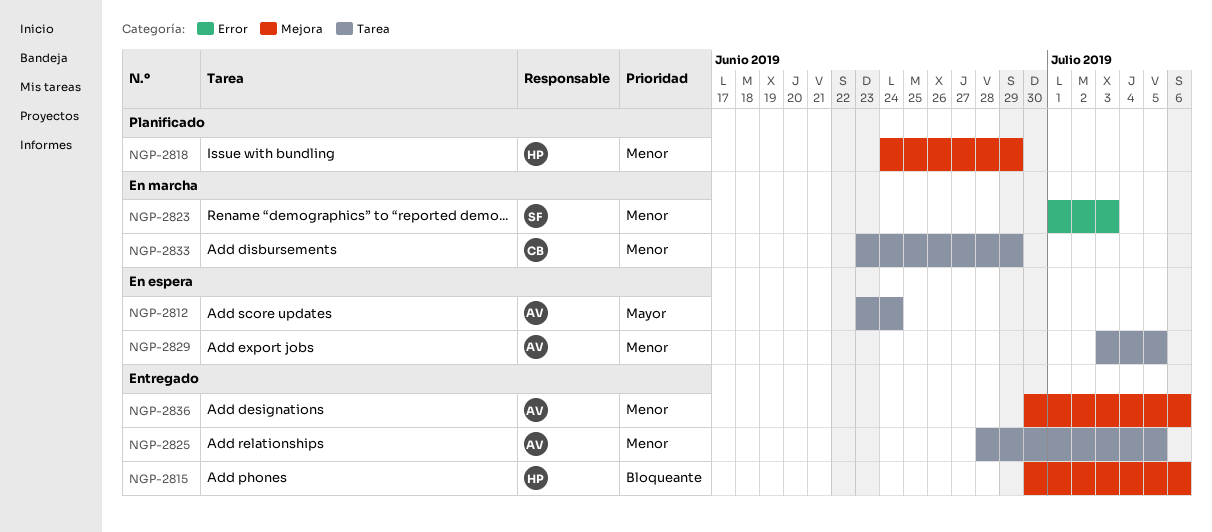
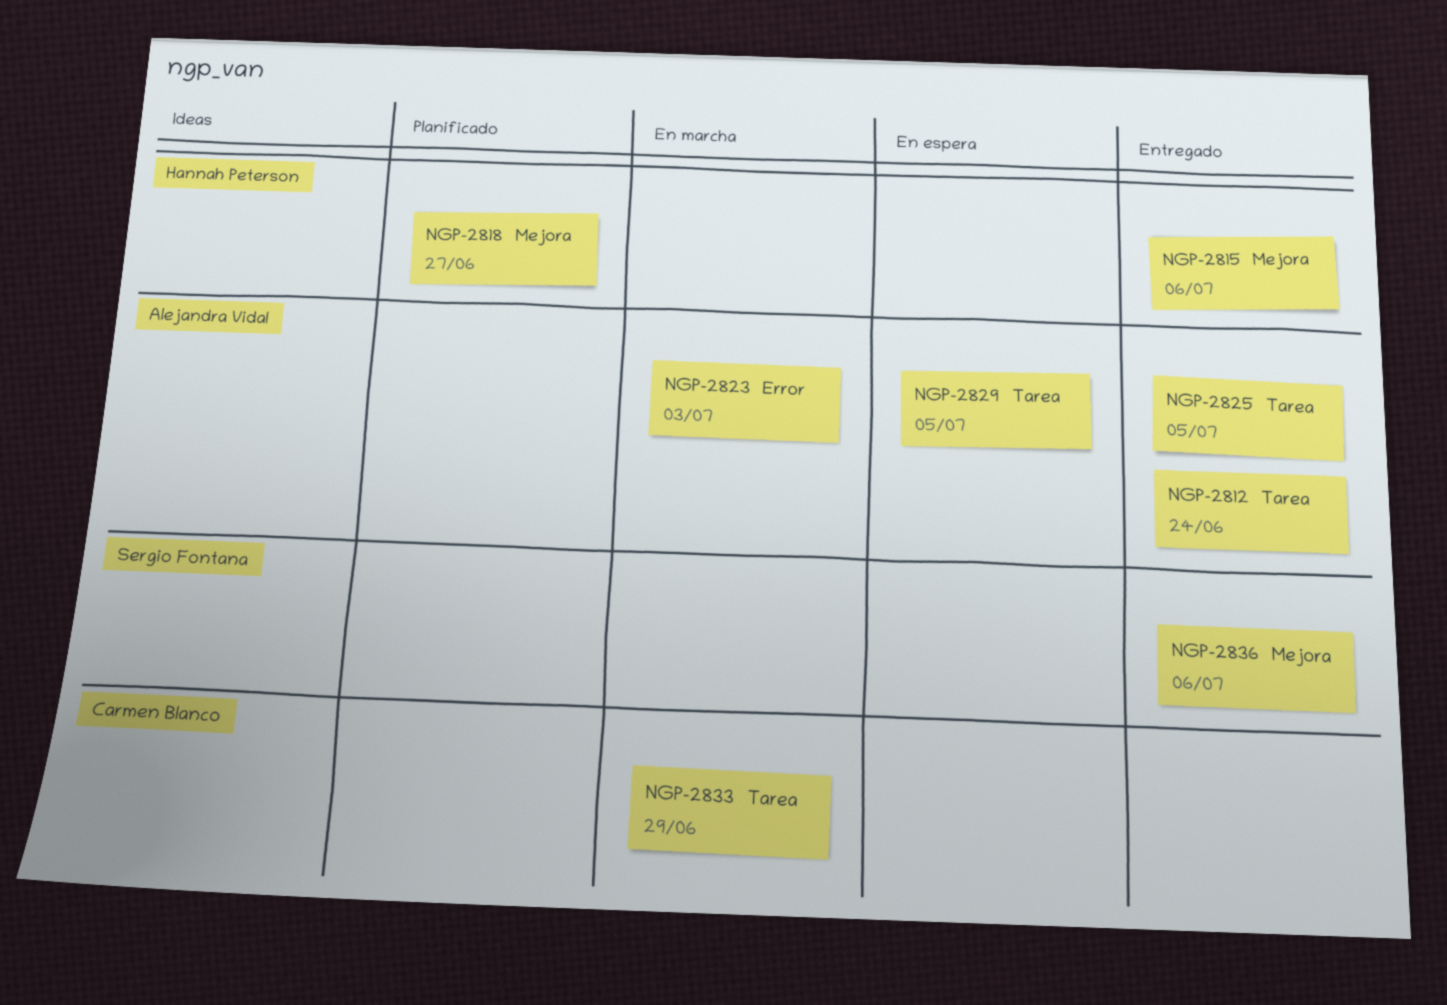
NGP-2812, status: En espera -> Entregado
NGP-2818, due: Jun 29 -> Jun 27
NGP-2823, owner: Sergio Fontana -> Alejandra Vidal
NGP-2836, owner: Alejandra Vidal -> Sergio Fontana

